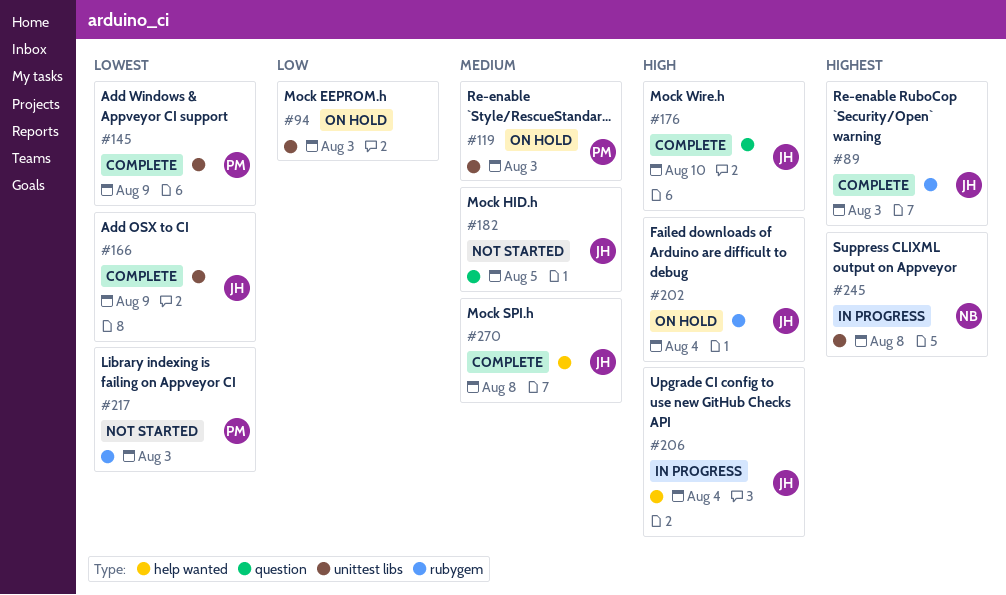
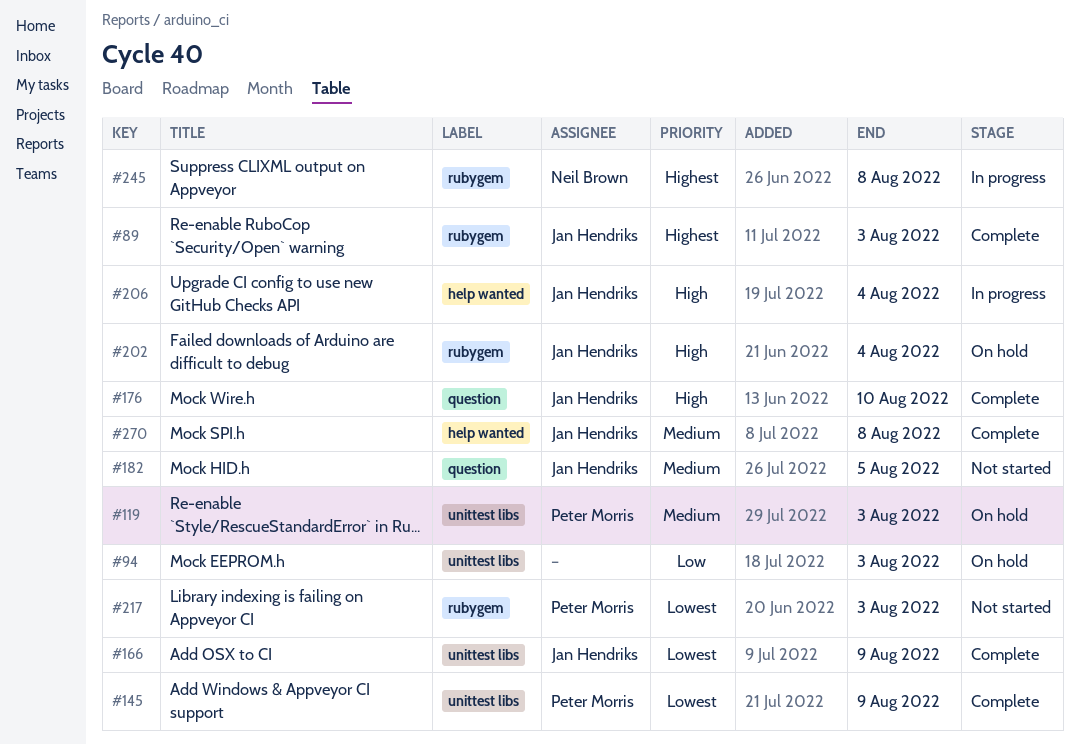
#245, label: unittest libs -> rubygem

